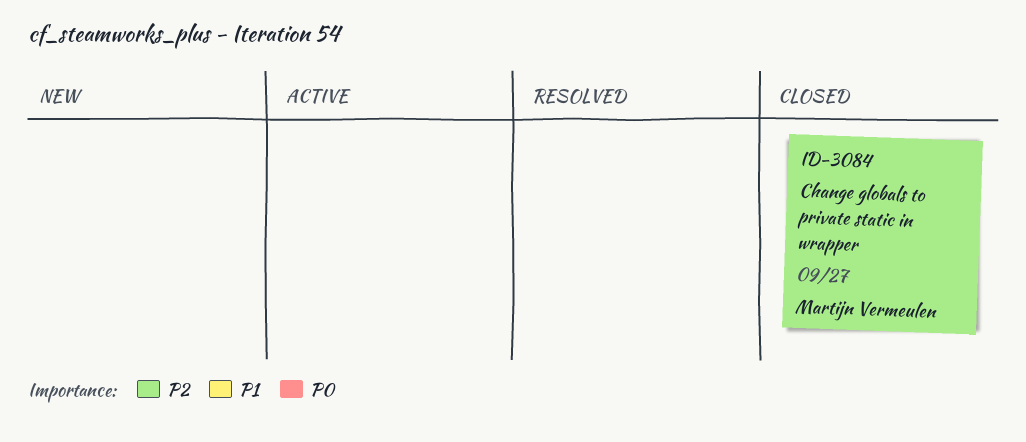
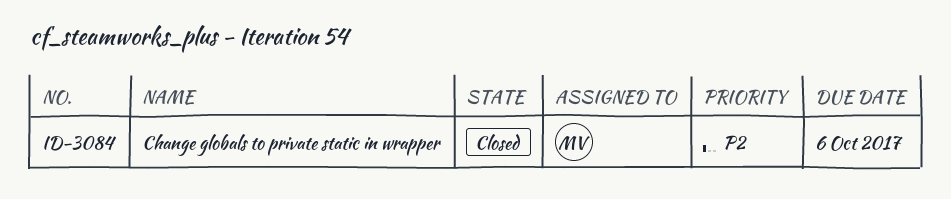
ID-3084, due: Sep 27 -> Oct 6

